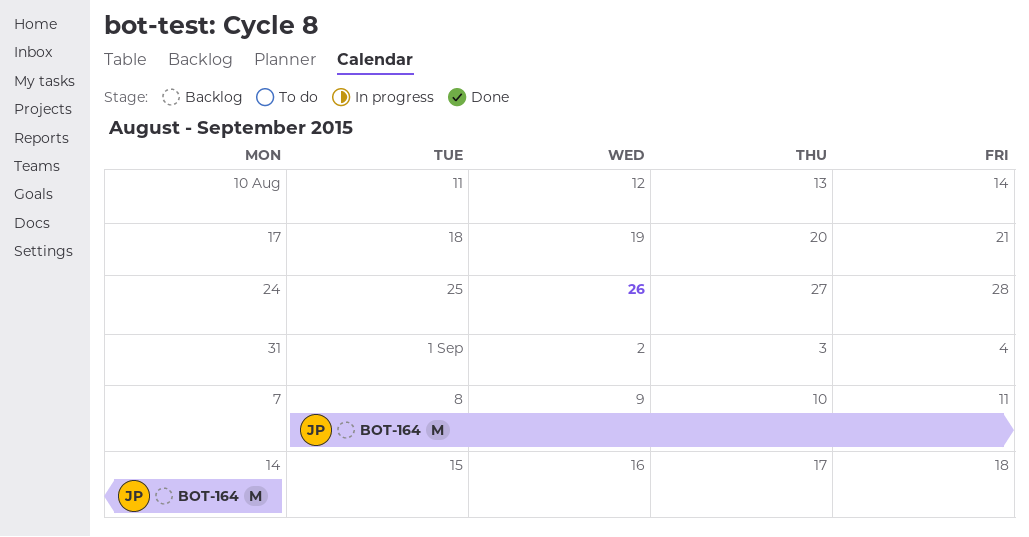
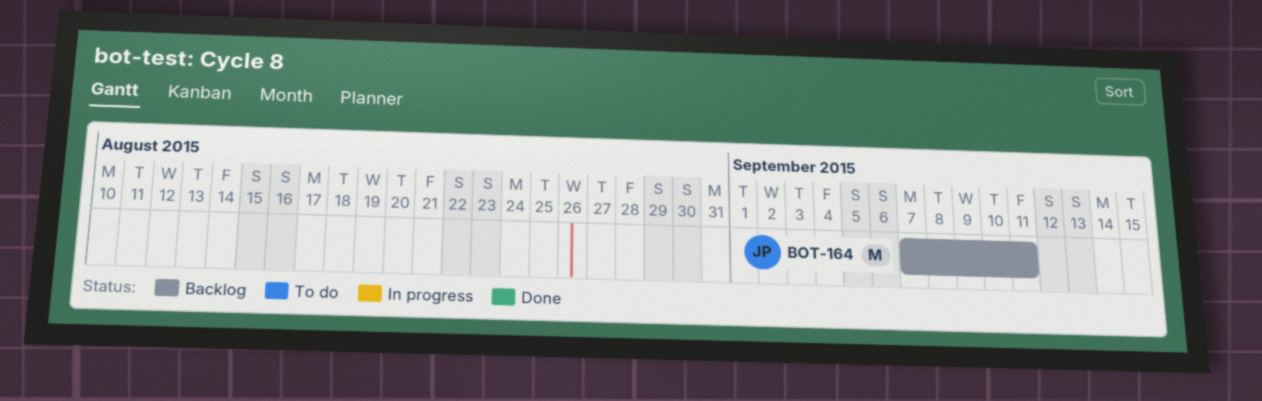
BOT-164, start: Sep 8 -> Sep 7
BOT-164, due: Sep 14 -> Sep 11

